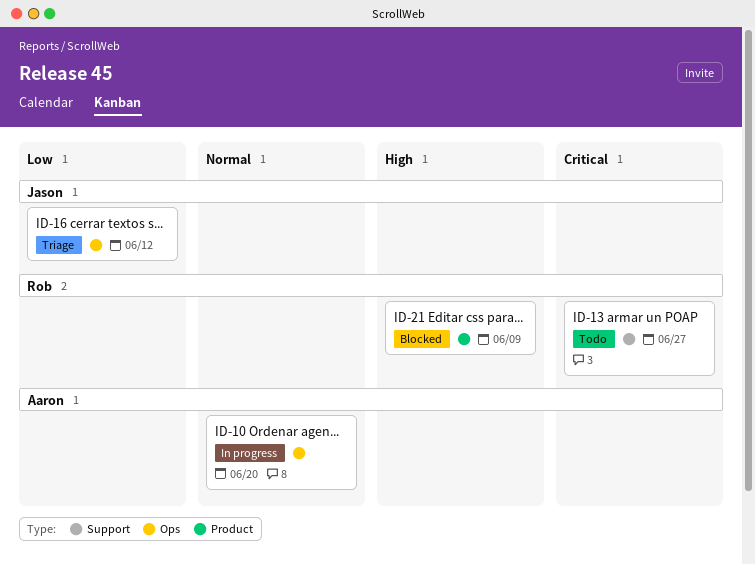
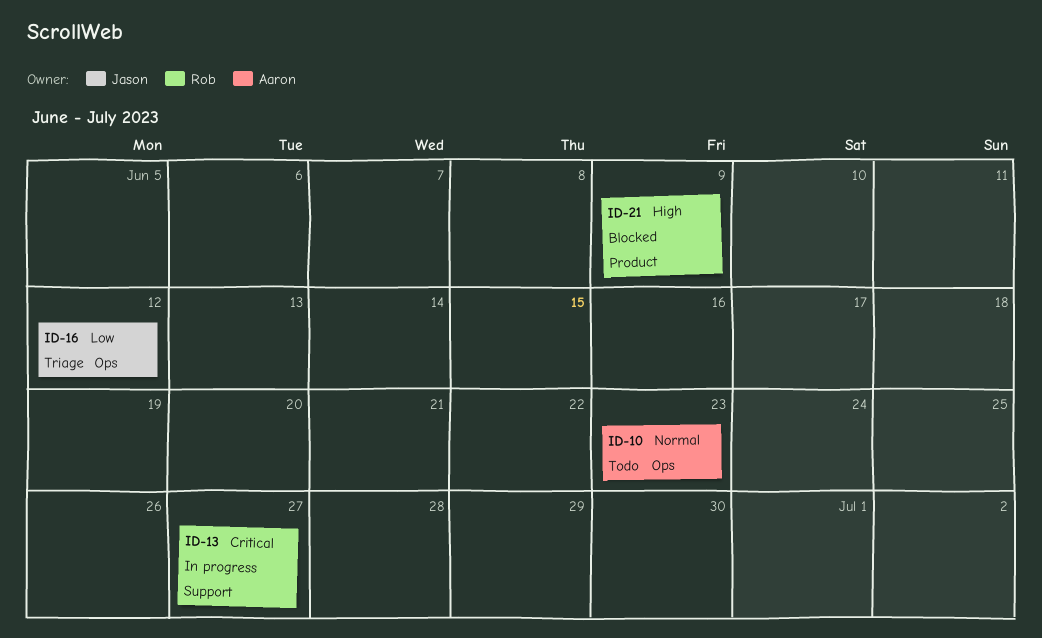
ID-10, status: In progress -> Todo
ID-10, due: Jun 20 -> Jun 23
ID-13, status: Todo -> In progress

